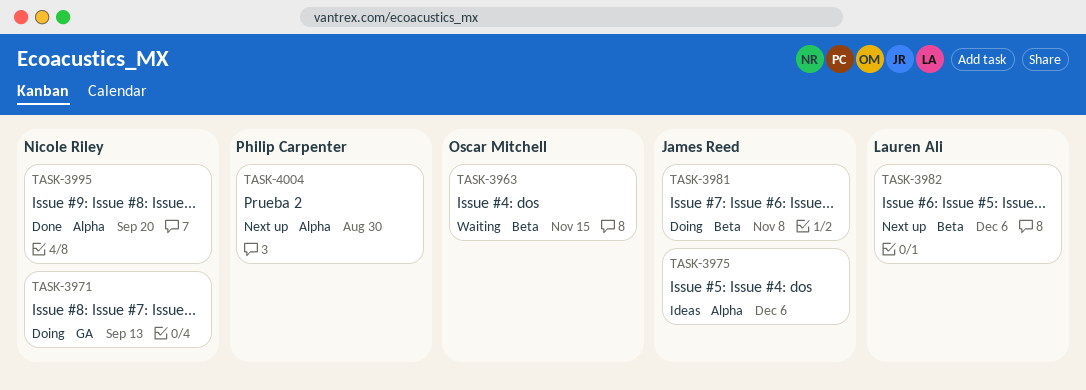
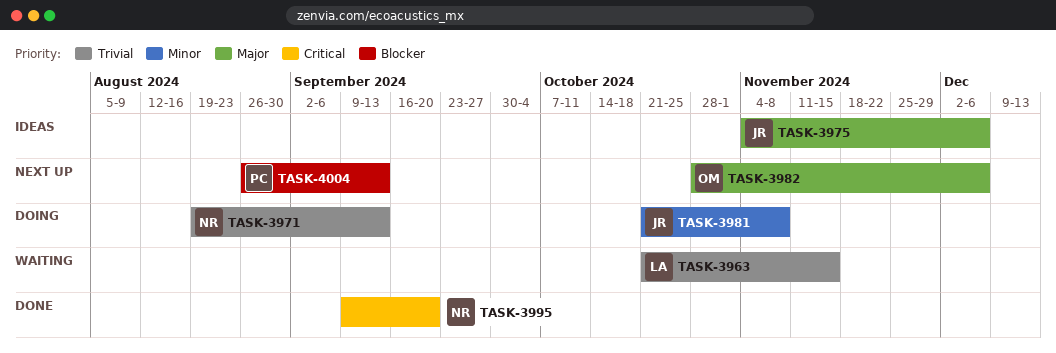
TASK-3963, owner: Oscar Mitchell -> Lauren Ali
TASK-3982, owner: Lauren Ali -> Oscar Mitchell
TASK-4004, due: Aug 30 -> Sep 13

